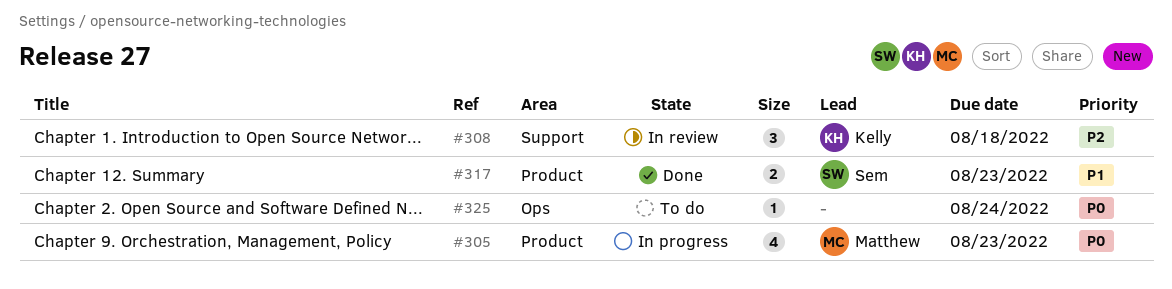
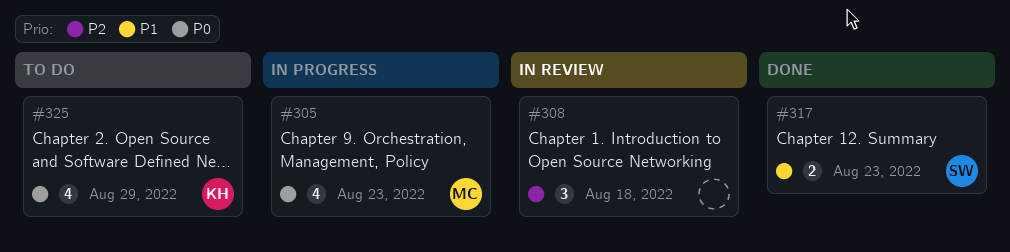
#308, owner: Kelly -> none
#325, owner: none -> Kelly
#325, estimate: 1 -> 4
#325, due: Aug 24 -> Aug 29

